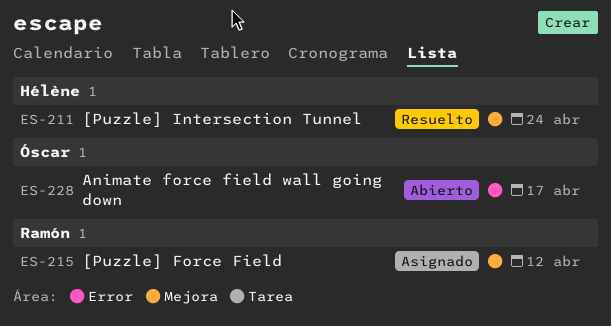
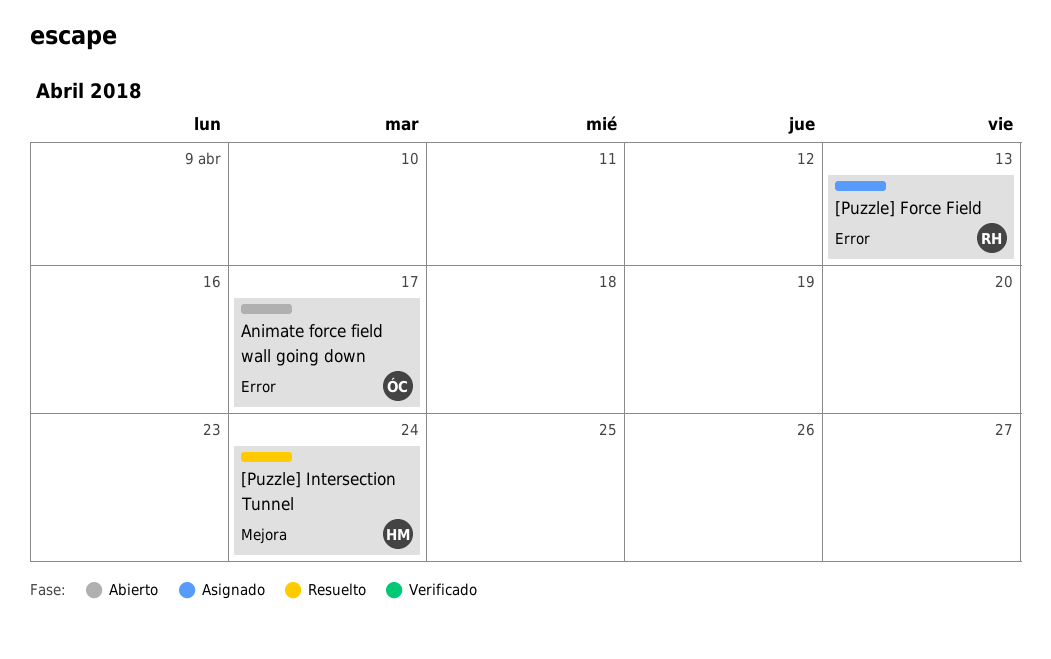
[Puzzle] Force Field, label: Mejora -> Error
[Puzzle] Force Field, due: Apr 12 -> Apr 13

